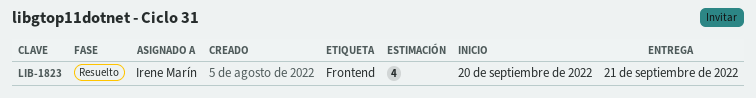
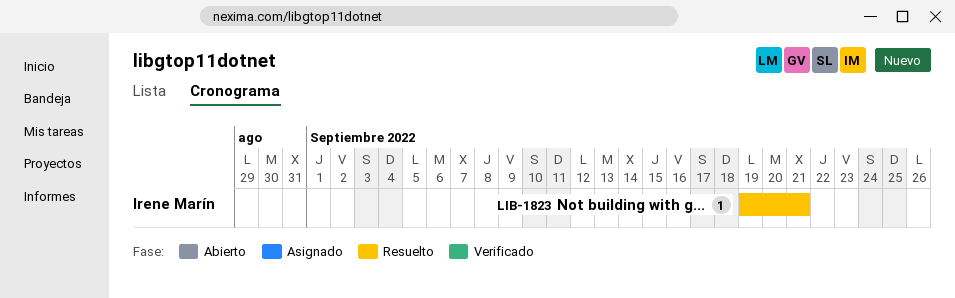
LIB-1823, estimate: 4 -> 1
LIB-1823, start: Sep 20 -> Sep 19

